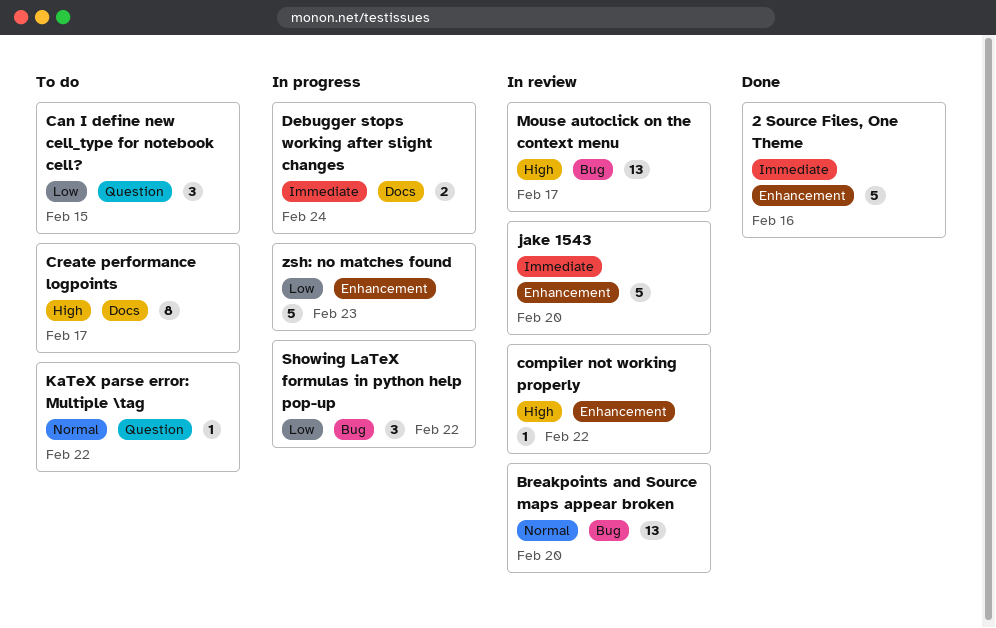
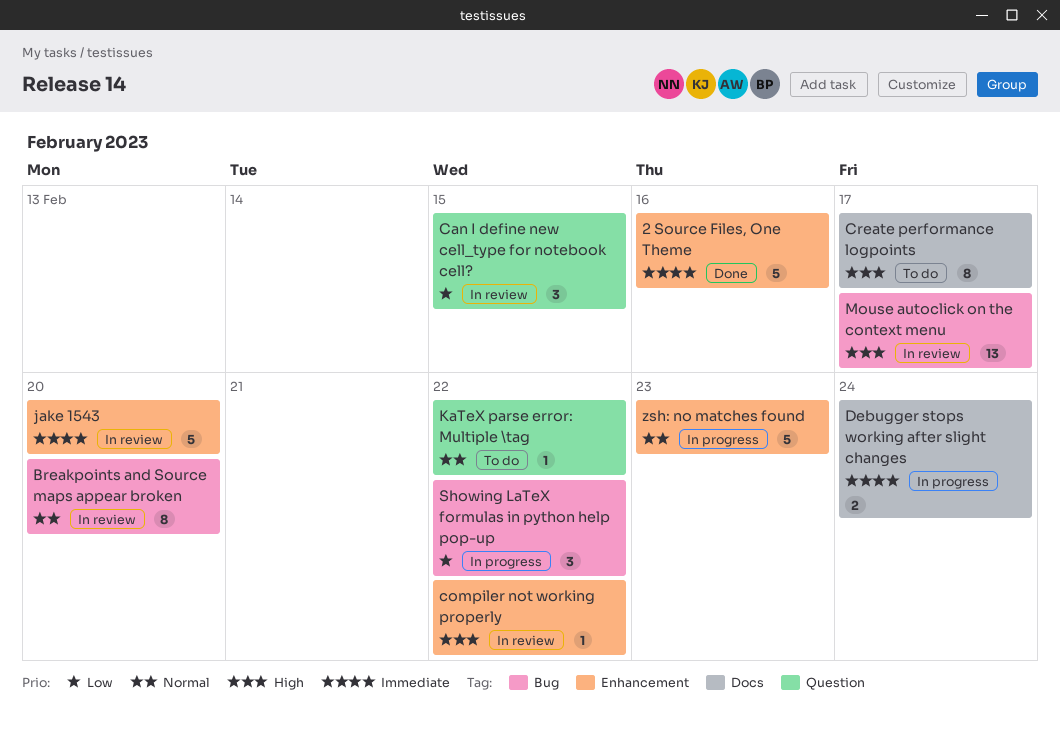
Breakpoints and Source maps appear broken, estimate: 13 -> 8
Can I define new cell_type for notebook cell?, status: To do -> In review
zsh: no matches found, priority: Low -> Normal

